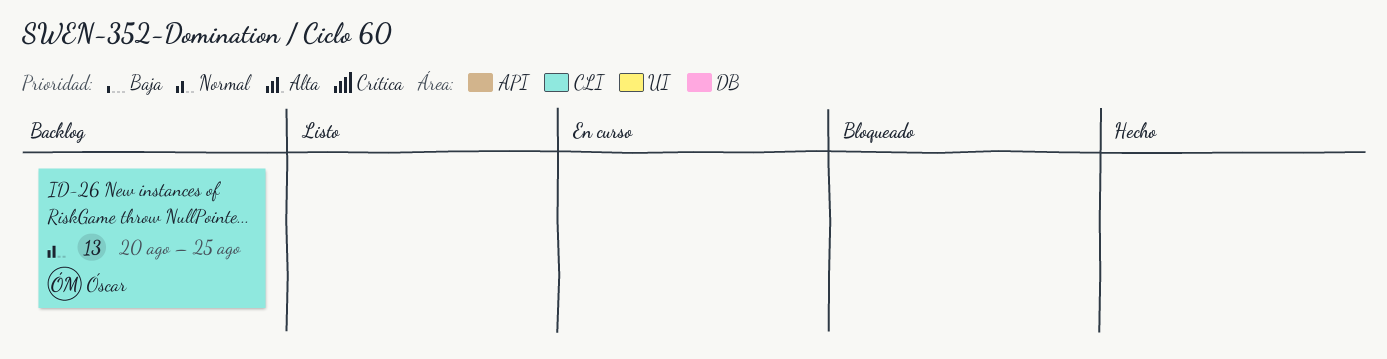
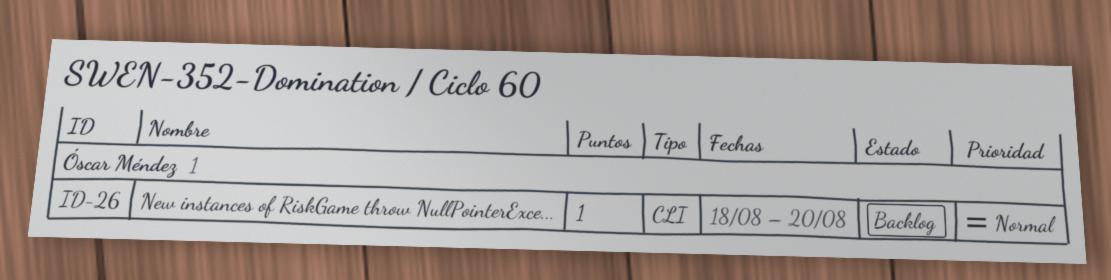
ID-26, estimate: 13 -> 1
ID-26, start: Aug 20 -> Aug 18
ID-26, due: Aug 25 -> Aug 20

